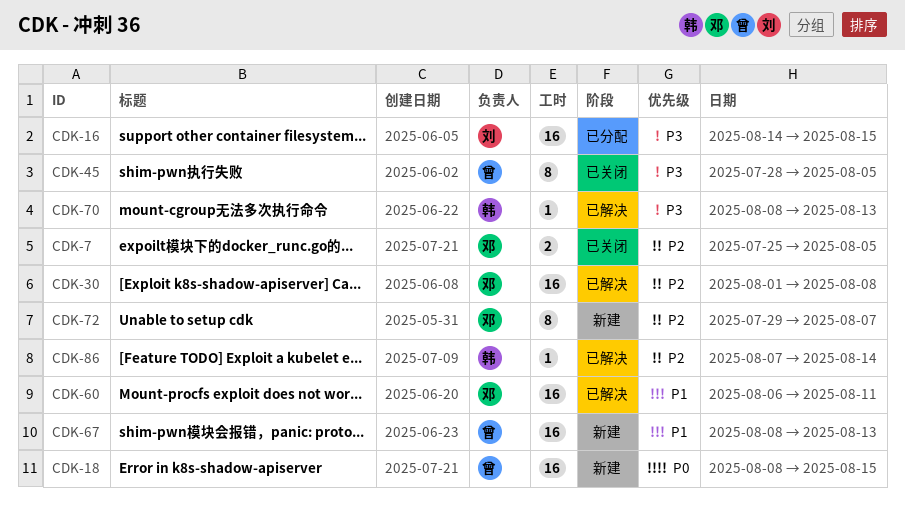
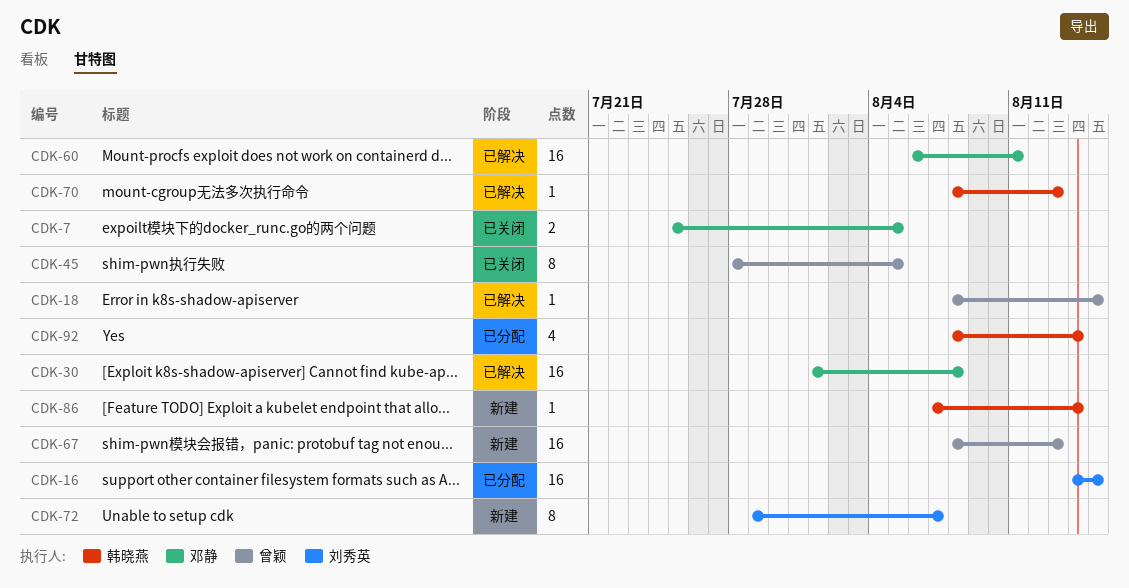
CDK-18, status: 新建 -> 已解决
CDK-18, estimate: 16 -> 1
CDK-72, owner: 邓静 -> 刘秀英
CDK-86, status: 已解决 -> 新建
CDK-92: none -> present

